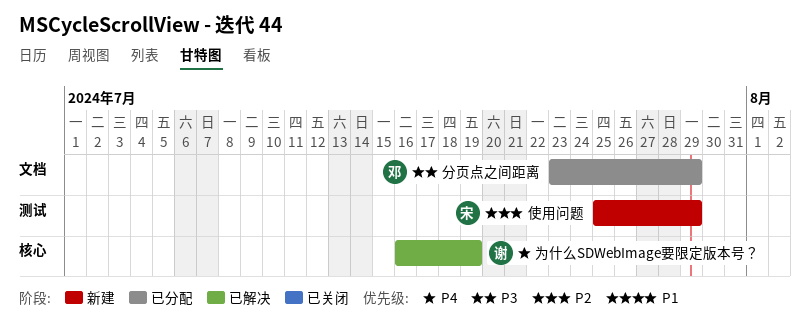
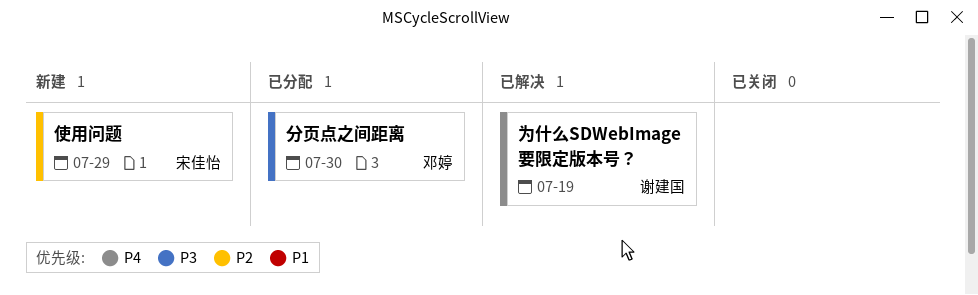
分页点之间距离, due: Jul 29 -> Jul 30

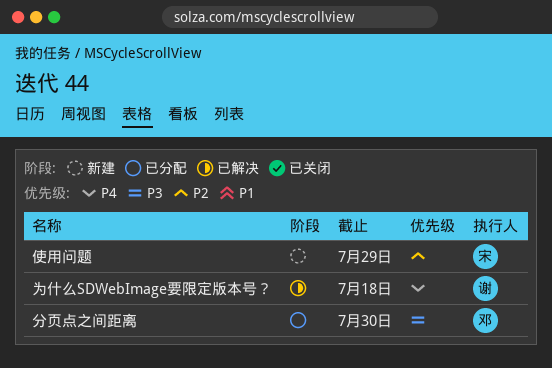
为什么SDWebImage要限定版本号？, due: Jul 19 -> Jul 18

